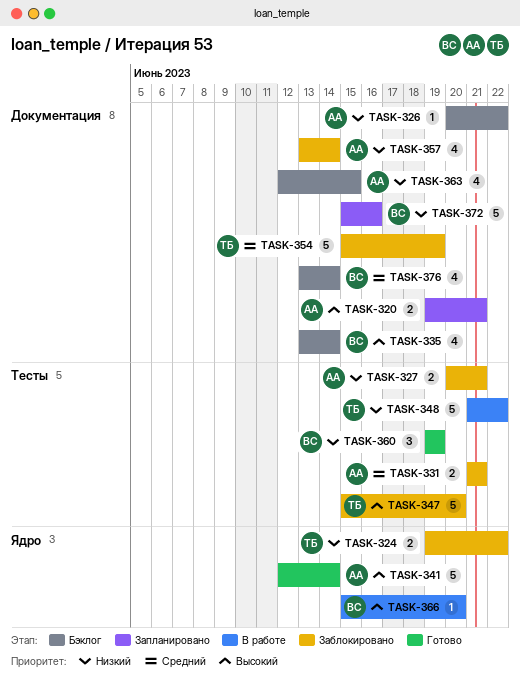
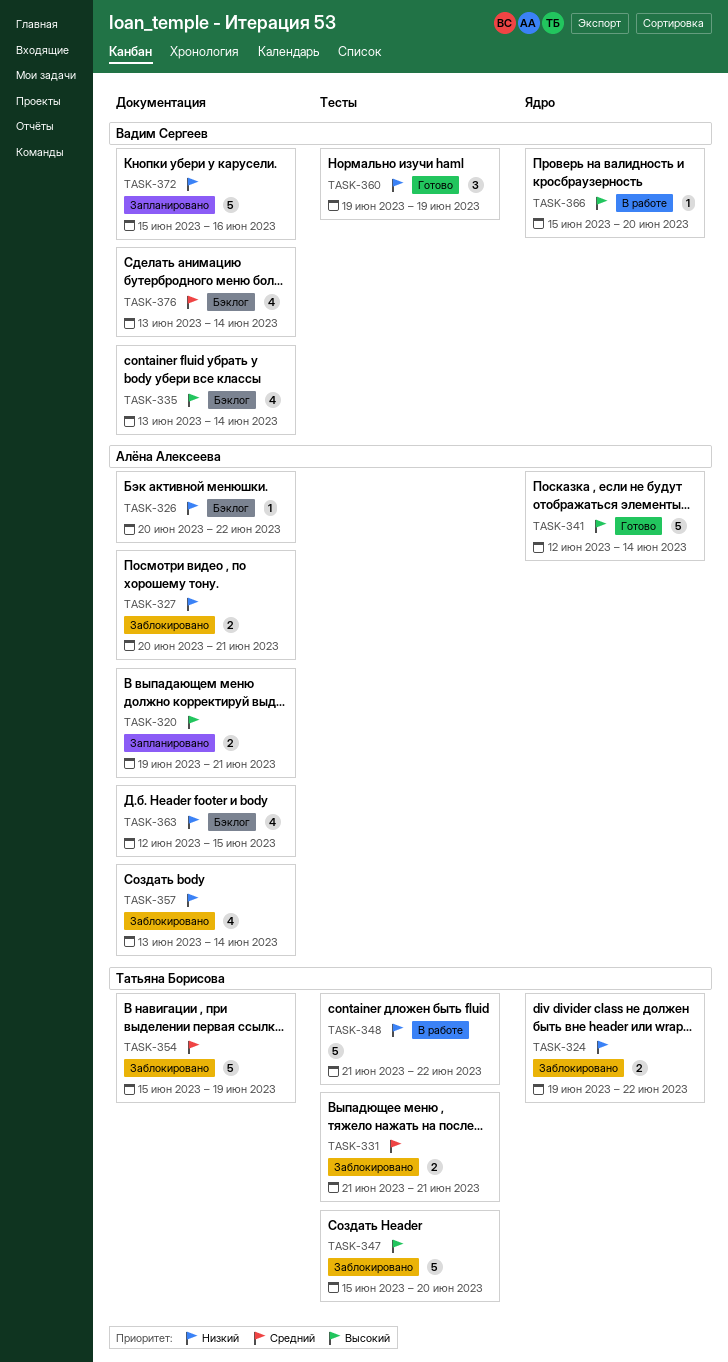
TASK-327, label: Тесты -> Документация
TASK-331, owner: Алёна Алексеева -> Татьяна Борисова

